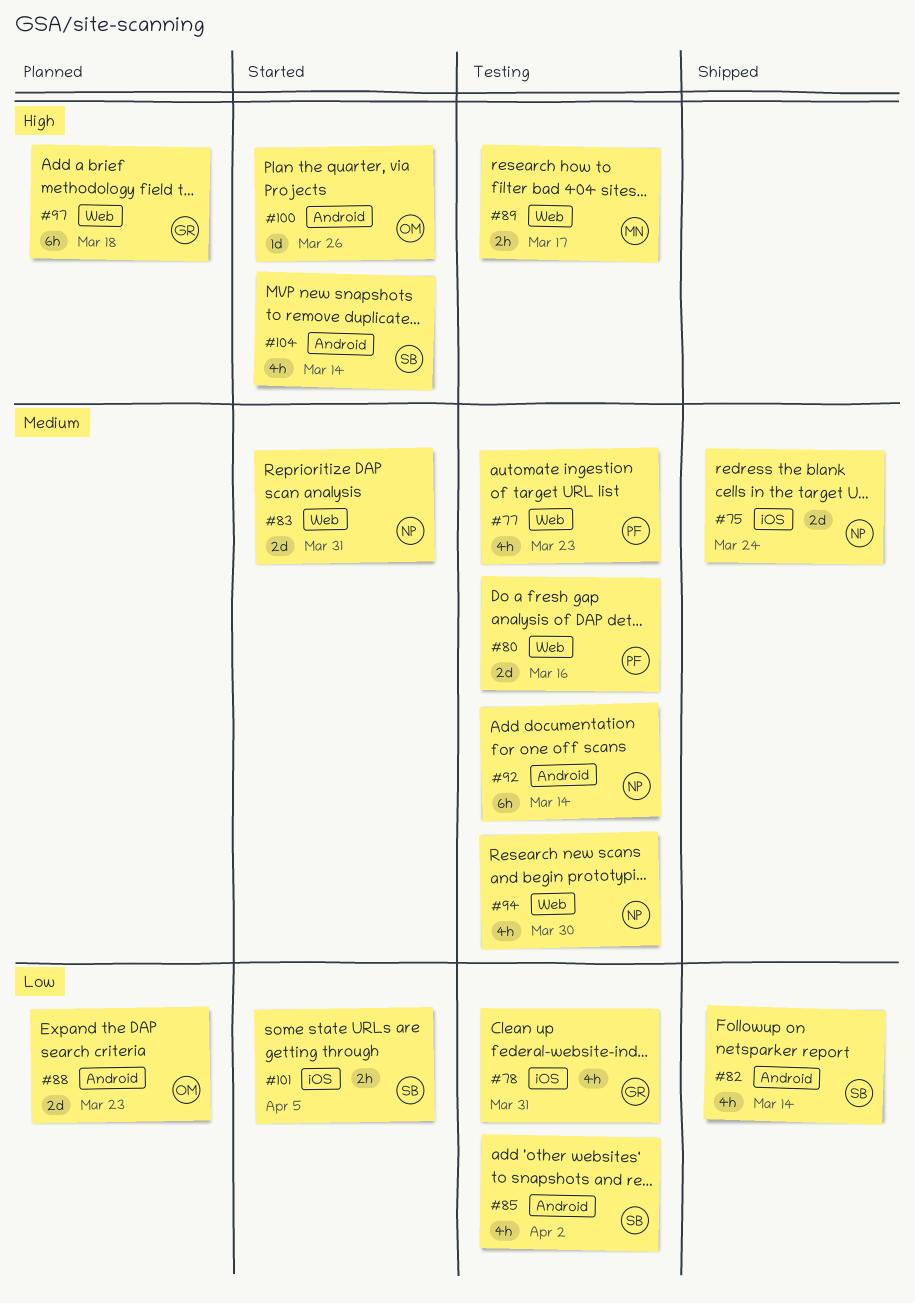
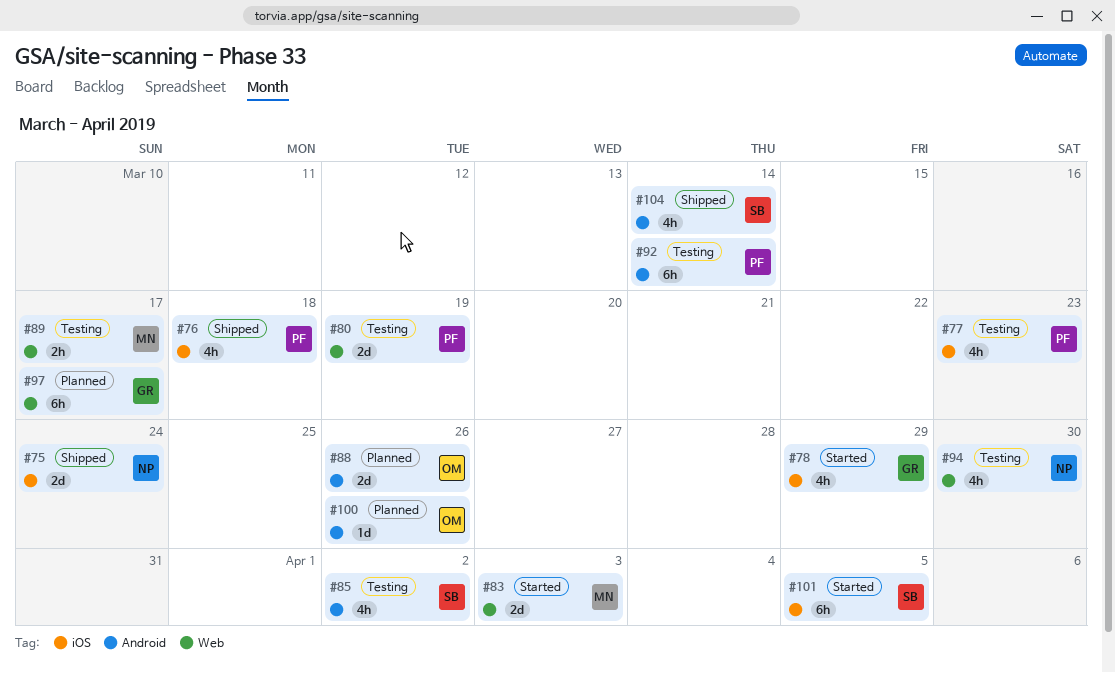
#76: none -> present
#77, label: Web -> iOS
#78, status: Testing -> Started
#78, due: Mar 31 -> Mar 29
#80, due: Mar 16 -> Mar 19
#82: present -> none
#83, owner: NP -> MN
#83, due: Mar 31 -> Apr 3
#88, due: Mar 23 -> Mar 26
#92, owner: NP -> PF
#97, due: Mar 18 -> Mar 17
#100, status: Started -> Planned
#101, estimate: 2h -> 6h
#104, status: Started -> Shipped

